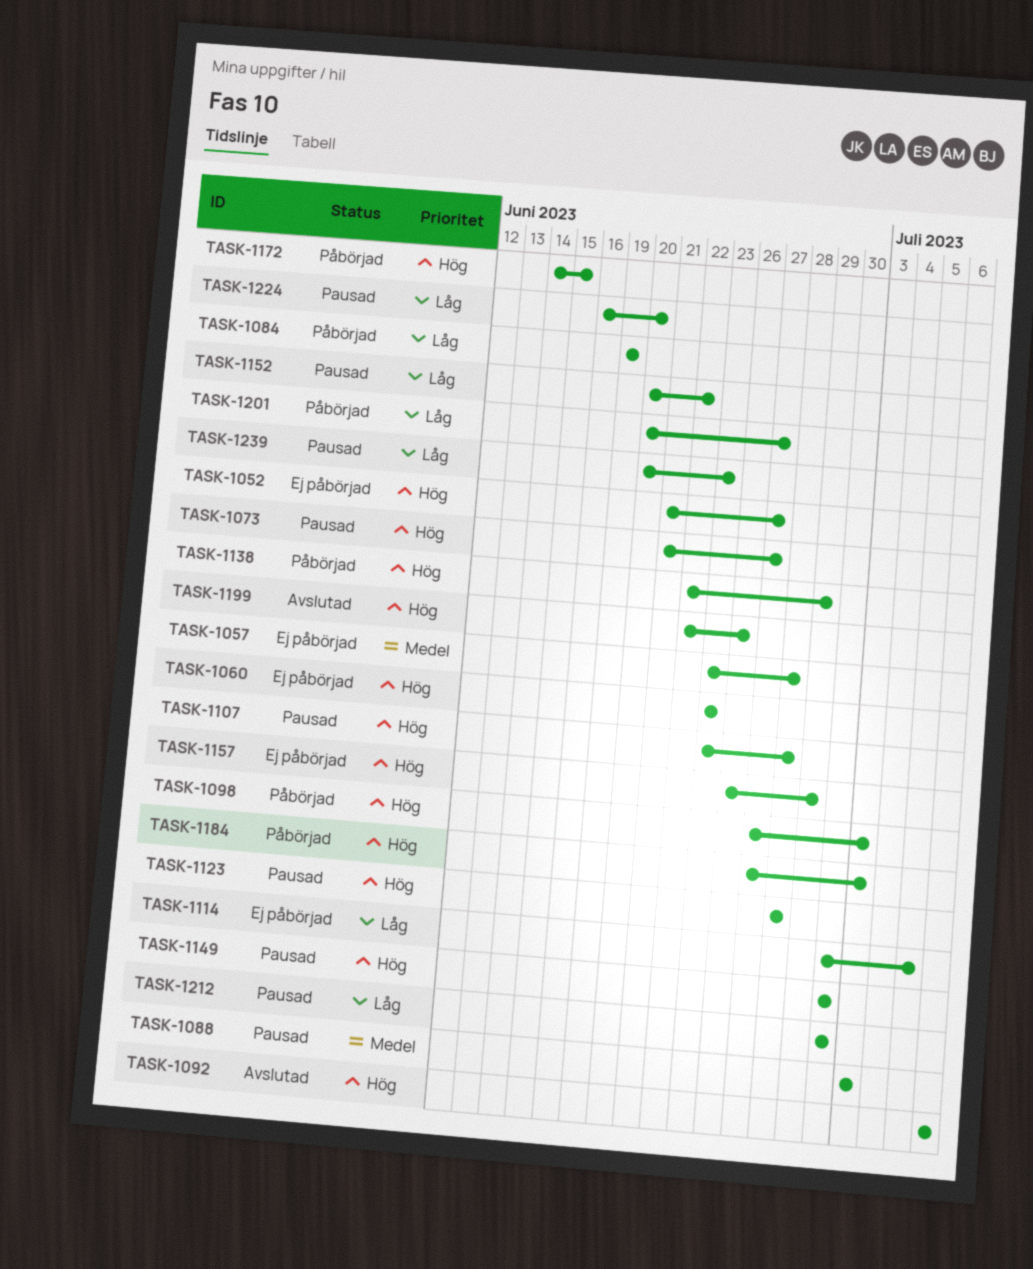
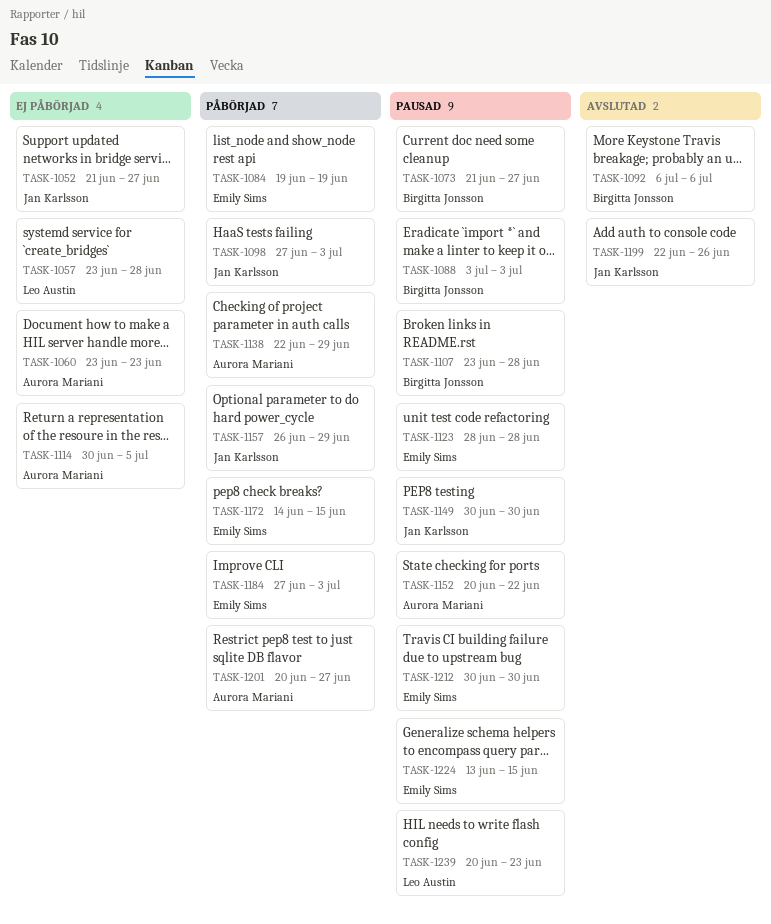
TASK-1157, status: Ej påbörjad -> Påbörjad
TASK-1224, start: Jun 16 -> Jun 13
TASK-1224, due: Jun 20 -> Jun 15

